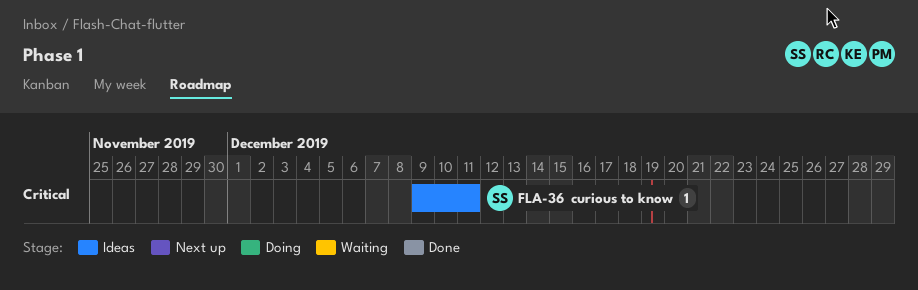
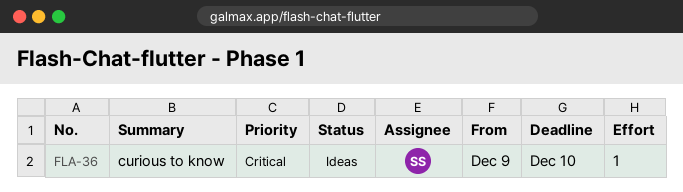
FLA-36, due: Dec 11 -> Dec 10

